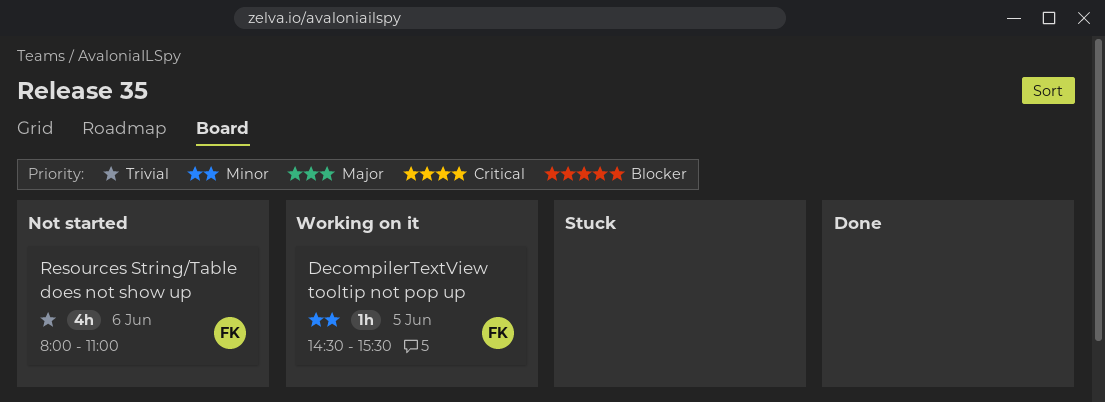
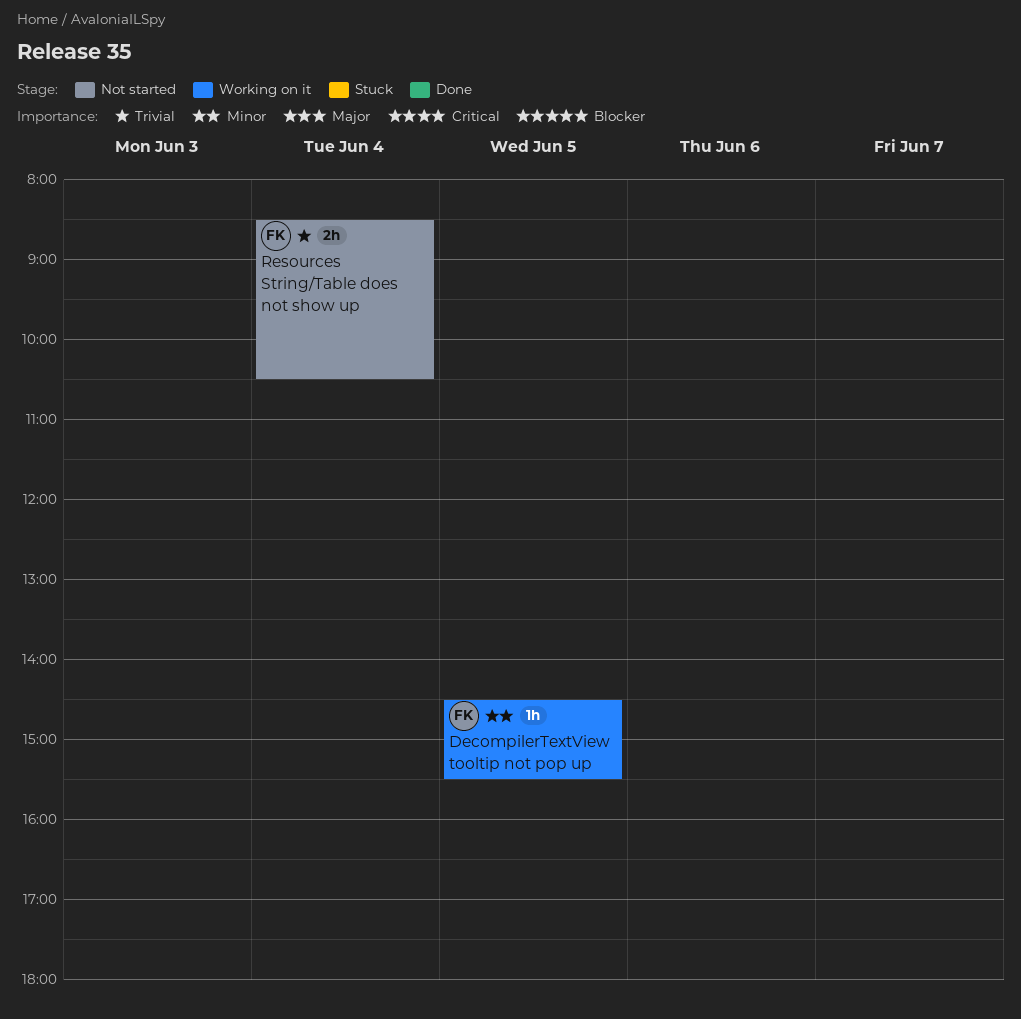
Resources String/Table does not show up, estimate: 4h -> 2h
Resources String/Table does not show up, day: Jun 6 -> Jun 4
Resources String/Table does not show up, begins: 08:00 -> 08:30
Resources String/Table does not show up, ends: 11:00 -> 10:30

